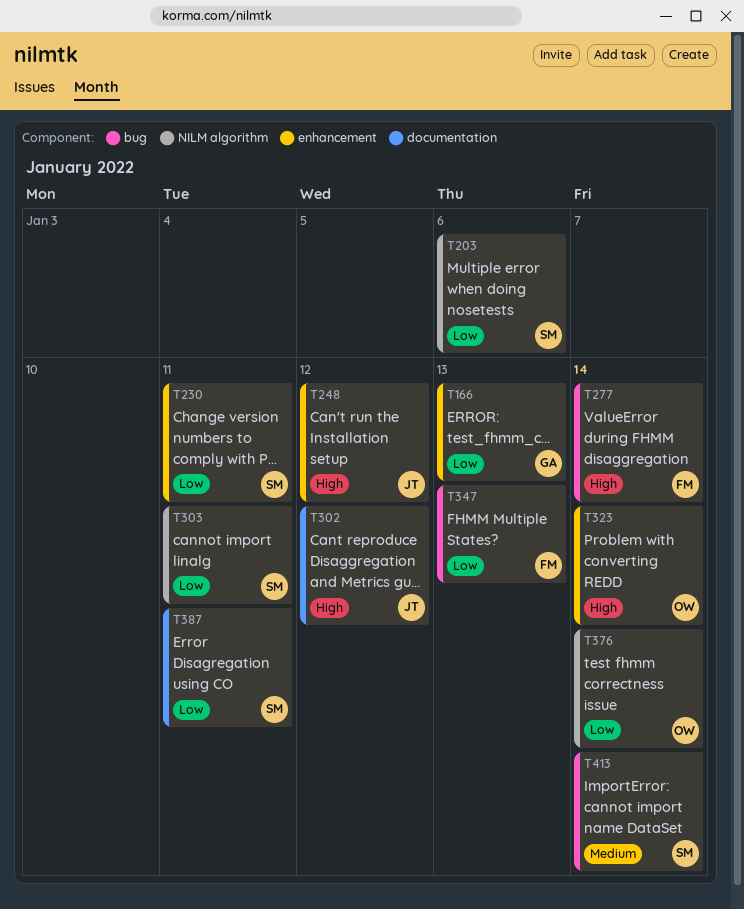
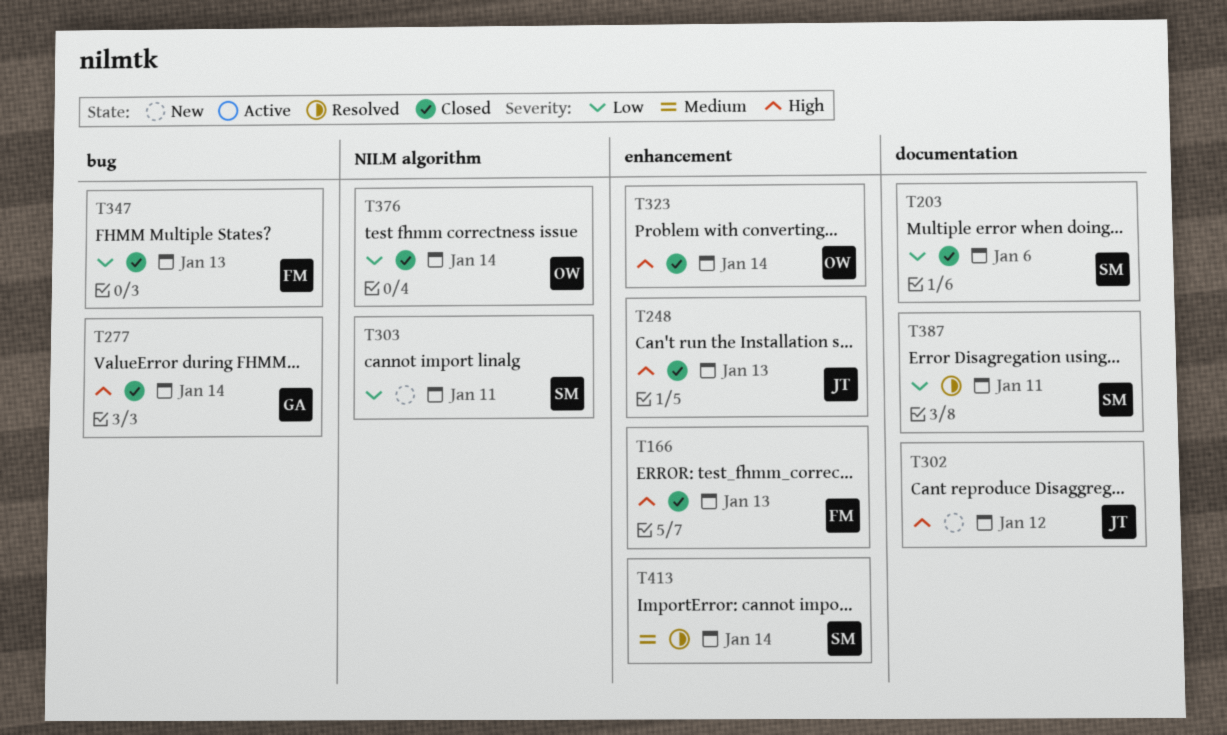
T166, owner: GA -> FM
T166, priority: Low -> High
T203, label: NILM algorithm -> documentation
T230: present -> none
T248, due: Jan 12 -> Jan 13
T277, owner: FM -> GA
T413, label: bug -> enhancement

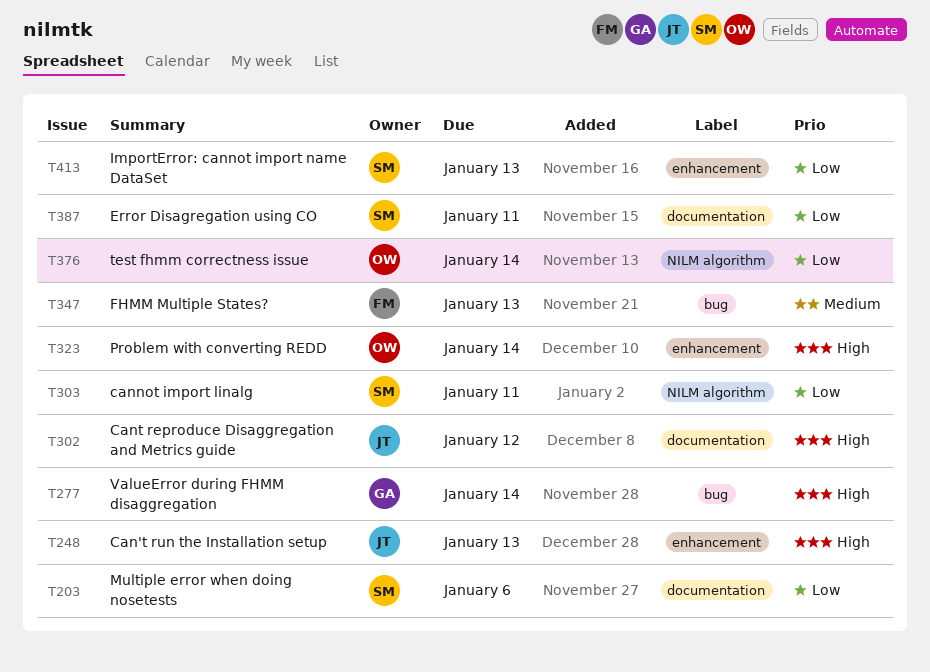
T166: present -> none
T347, priority: Low -> Medium
T413, priority: Medium -> Low
T413, due: Jan 14 -> Jan 13

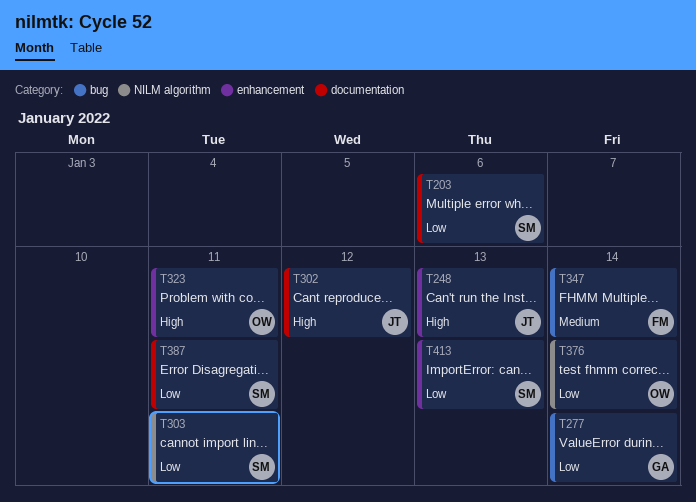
T277, priority: High -> Low
T323, due: Jan 14 -> Jan 11
T347, due: Jan 13 -> Jan 14

